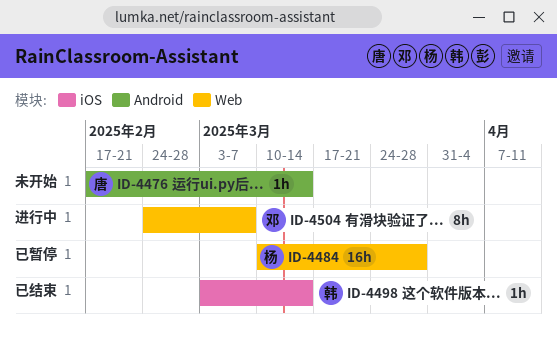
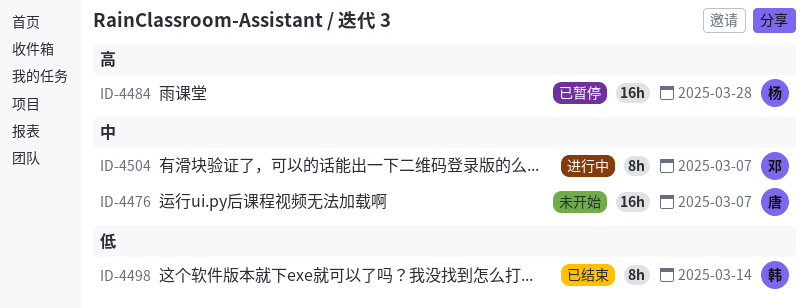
ID-4476, estimate: 1h -> 16h
ID-4476, due: Mar 14 -> Mar 7
ID-4498, estimate: 1h -> 8h

